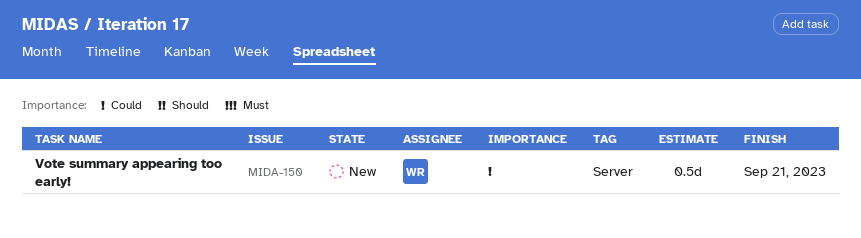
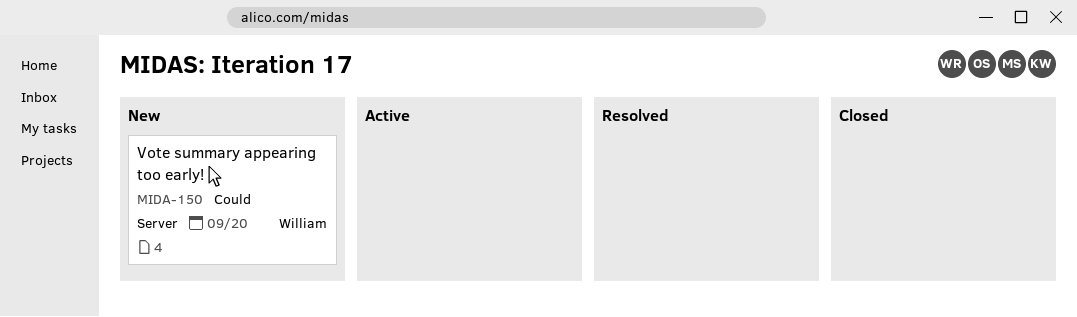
MIDA-150, due: Sep 21 -> Sep 20

